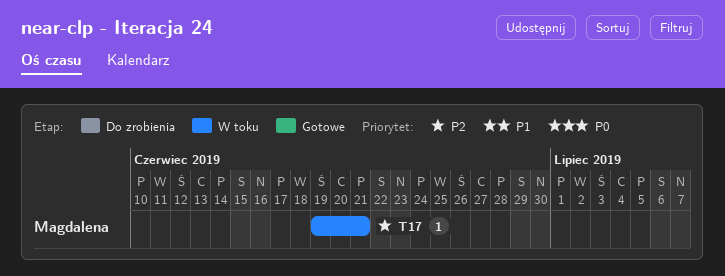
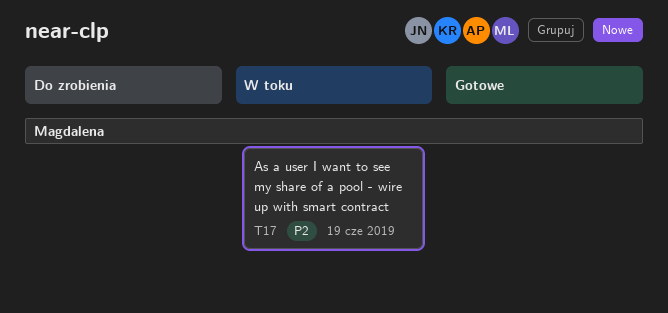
T17, due: Jun 21 -> Jun 19

